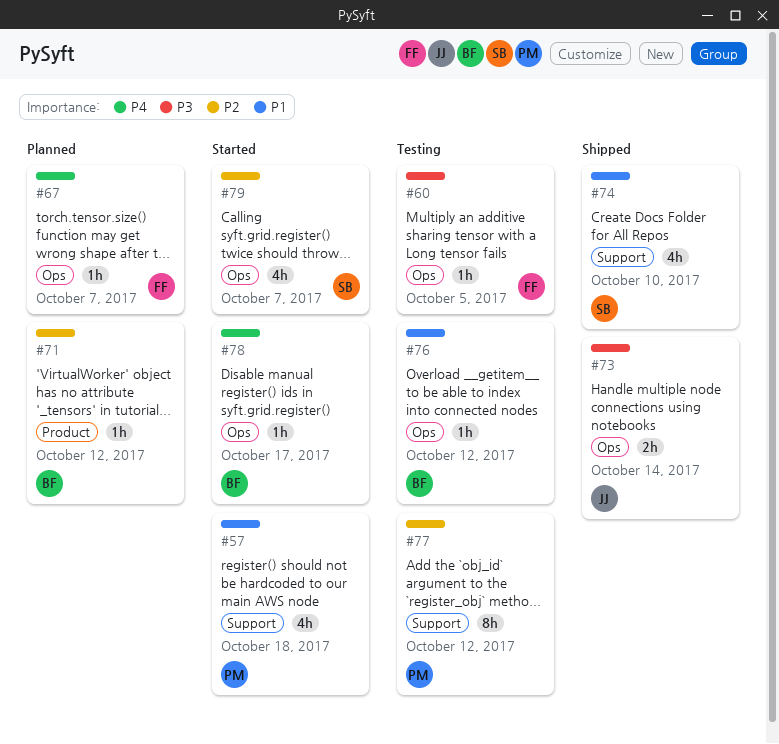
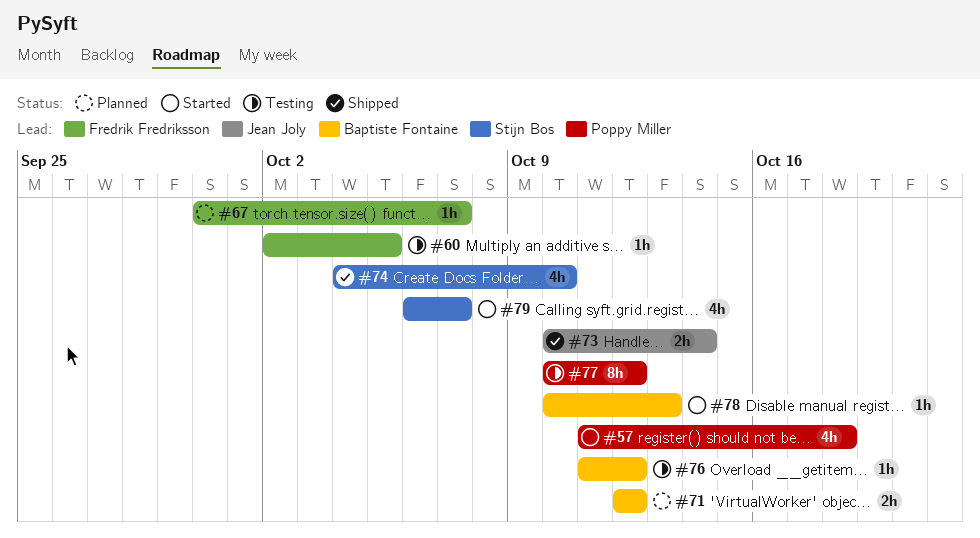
#71, estimate: 1h -> 2h
#78, due: Oct 17 -> Oct 13

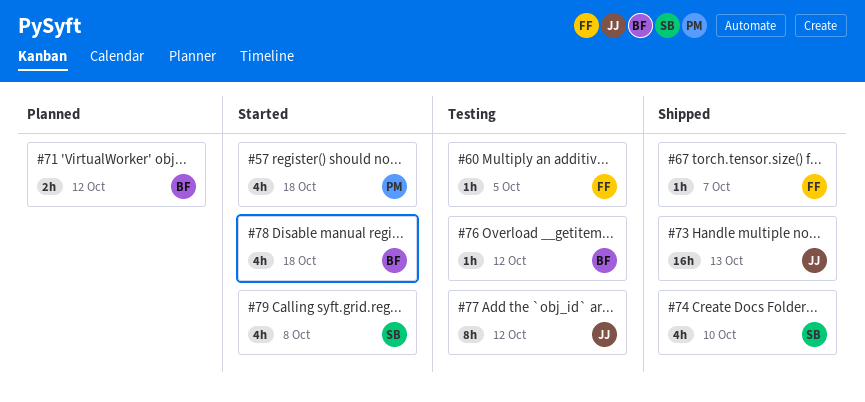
#67, status: Planned -> Shipped
#73, estimate: 2h -> 16h
#73, due: Oct 14 -> Oct 13
#77, owner: Poppy Miller -> Jean Joly
#78, estimate: 1h -> 4h
#78, due: Oct 13 -> Oct 18
#79, due: Oct 7 -> Oct 8

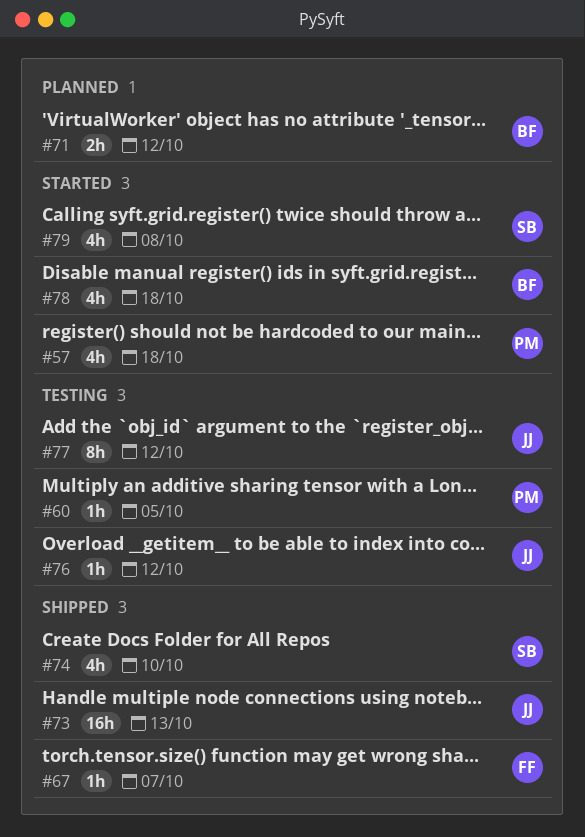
#60, owner: FF -> PM
#76, owner: BF -> JJ

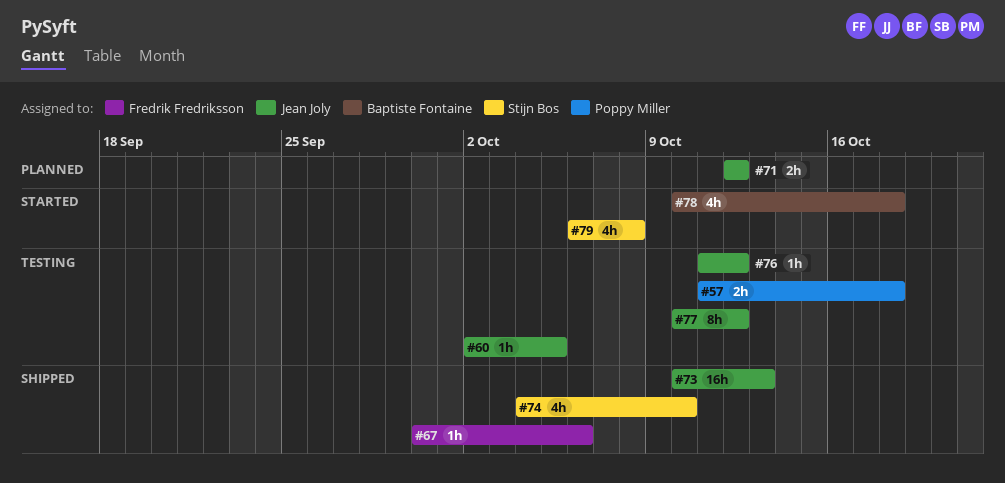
#57, status: Started -> Testing
#57, estimate: 4h -> 2h
#60, owner: Poppy Miller -> Jean Joly
#67, due: Oct 7 -> Oct 6
#71, owner: Baptiste Fontaine -> Jean Joly

